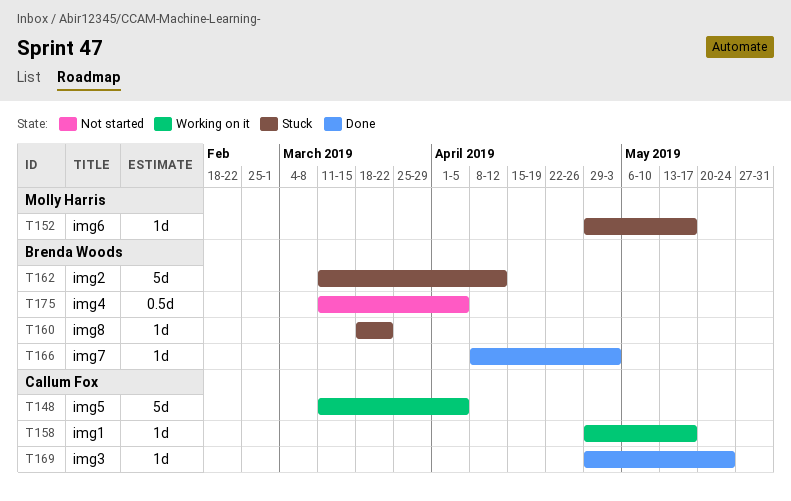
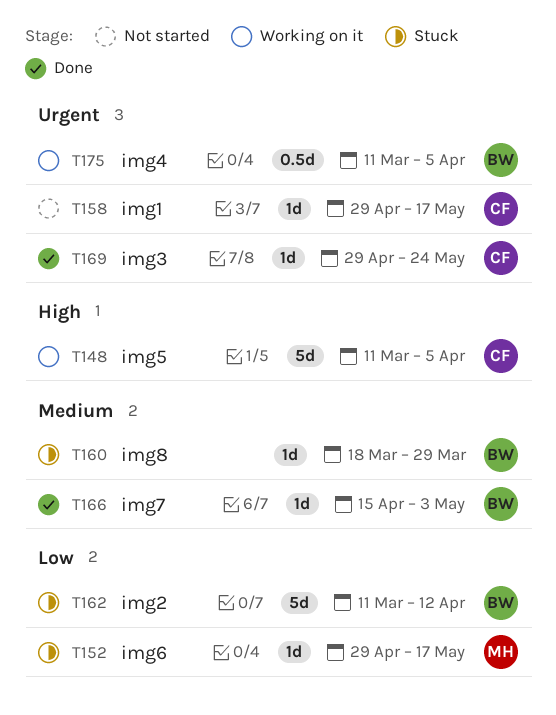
T158, status: Working on it -> Not started
T160, due: Mar 22 -> Mar 29
T166, start: Apr 8 -> Apr 15
T175, status: Not started -> Working on it

